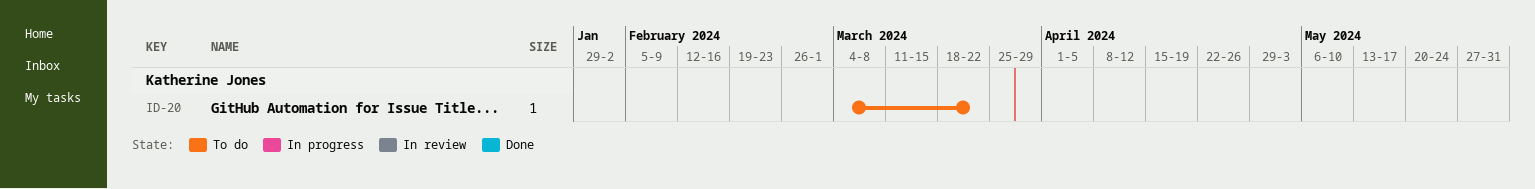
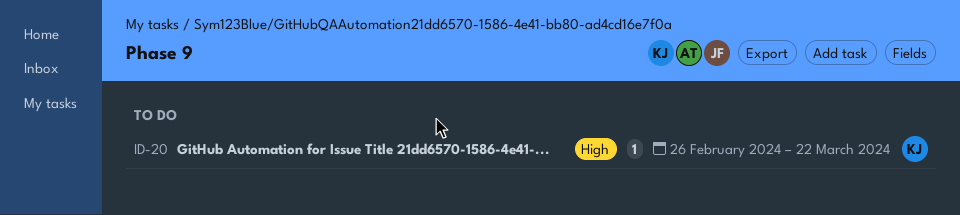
ID-20, start: Mar 4 -> Feb 26

